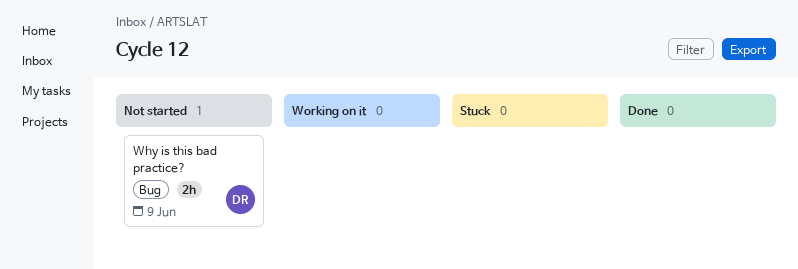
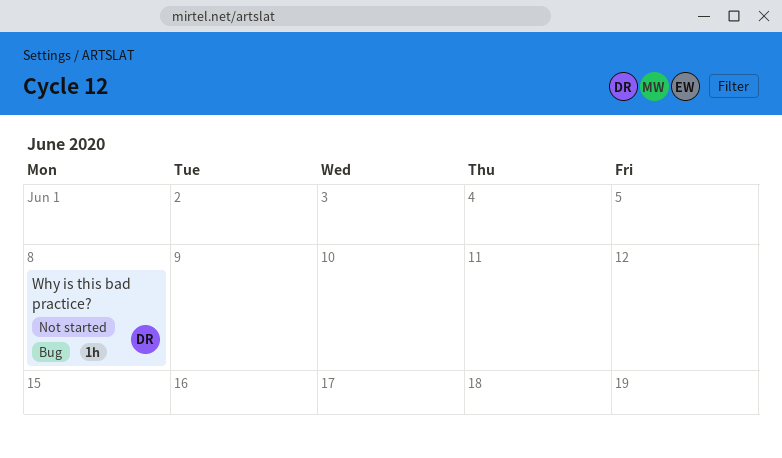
Why is this bad practice?, estimate: 2h -> 1h
Why is this bad practice?, due: Jun 9 -> Jun 8

